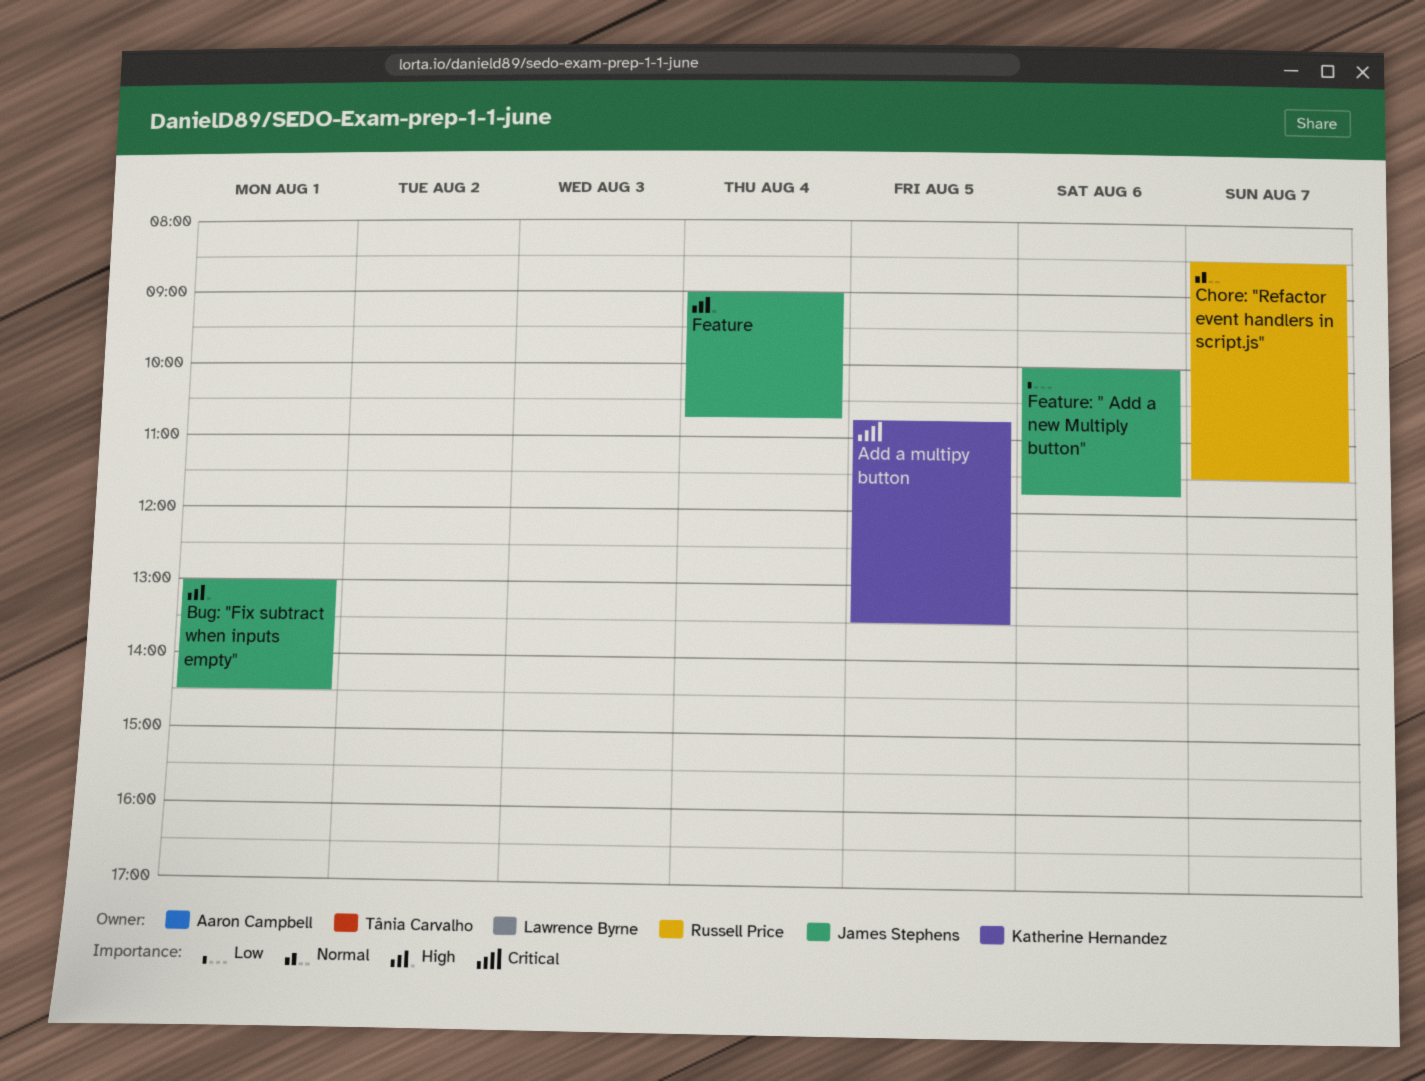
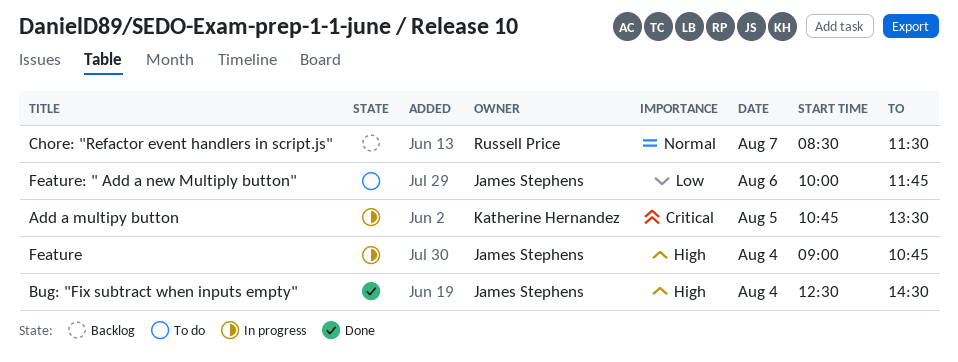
Bug: "Fix subtract when inputs empty", day: Aug 1 -> Aug 4
Bug: "Fix subtract when inputs empty", begins: 13:00 -> 12:30

